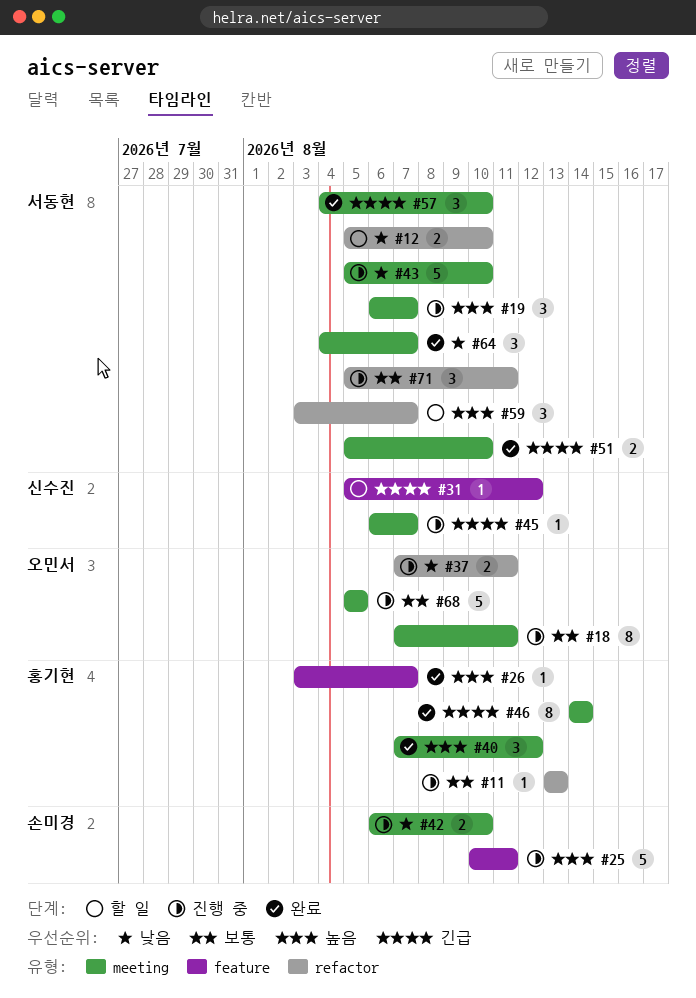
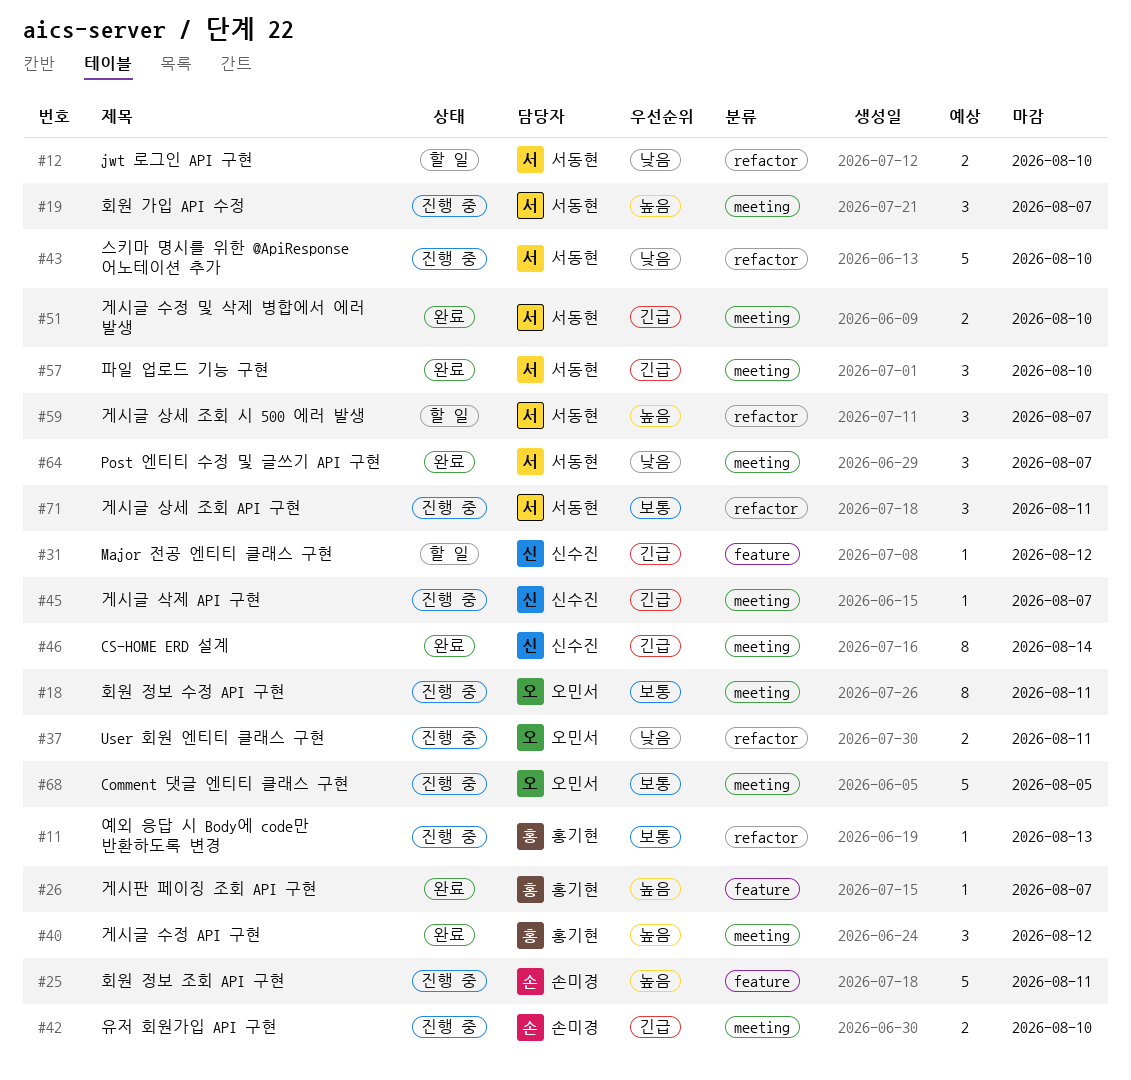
#42, priority: 낮음 -> 긴급
#43, label: meeting -> refactor
#46, owner: 홍기현 -> 신수진

